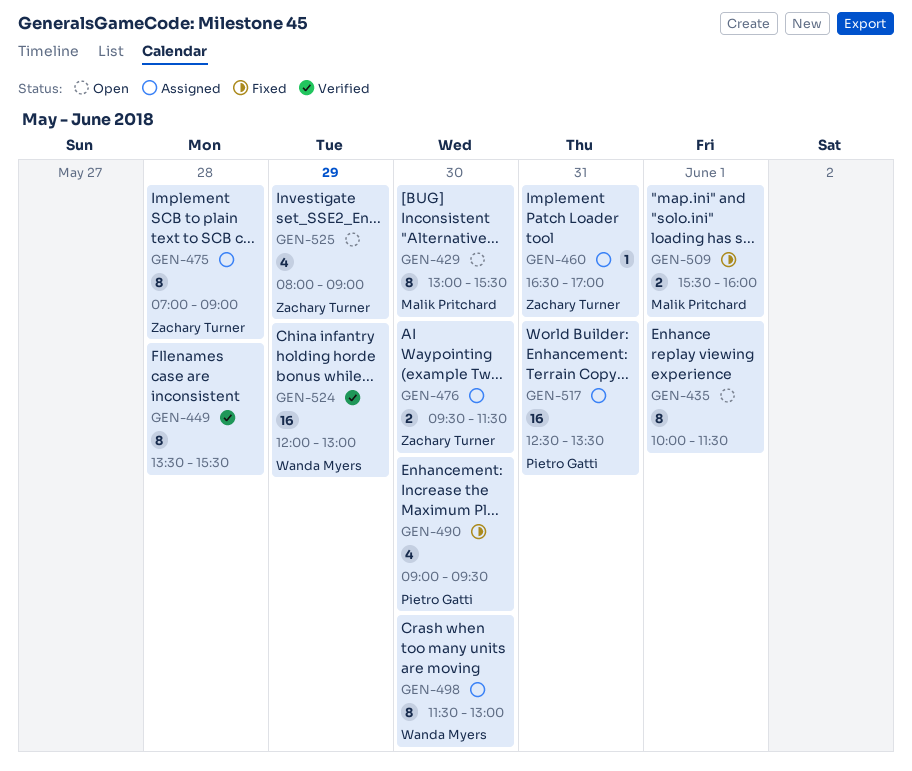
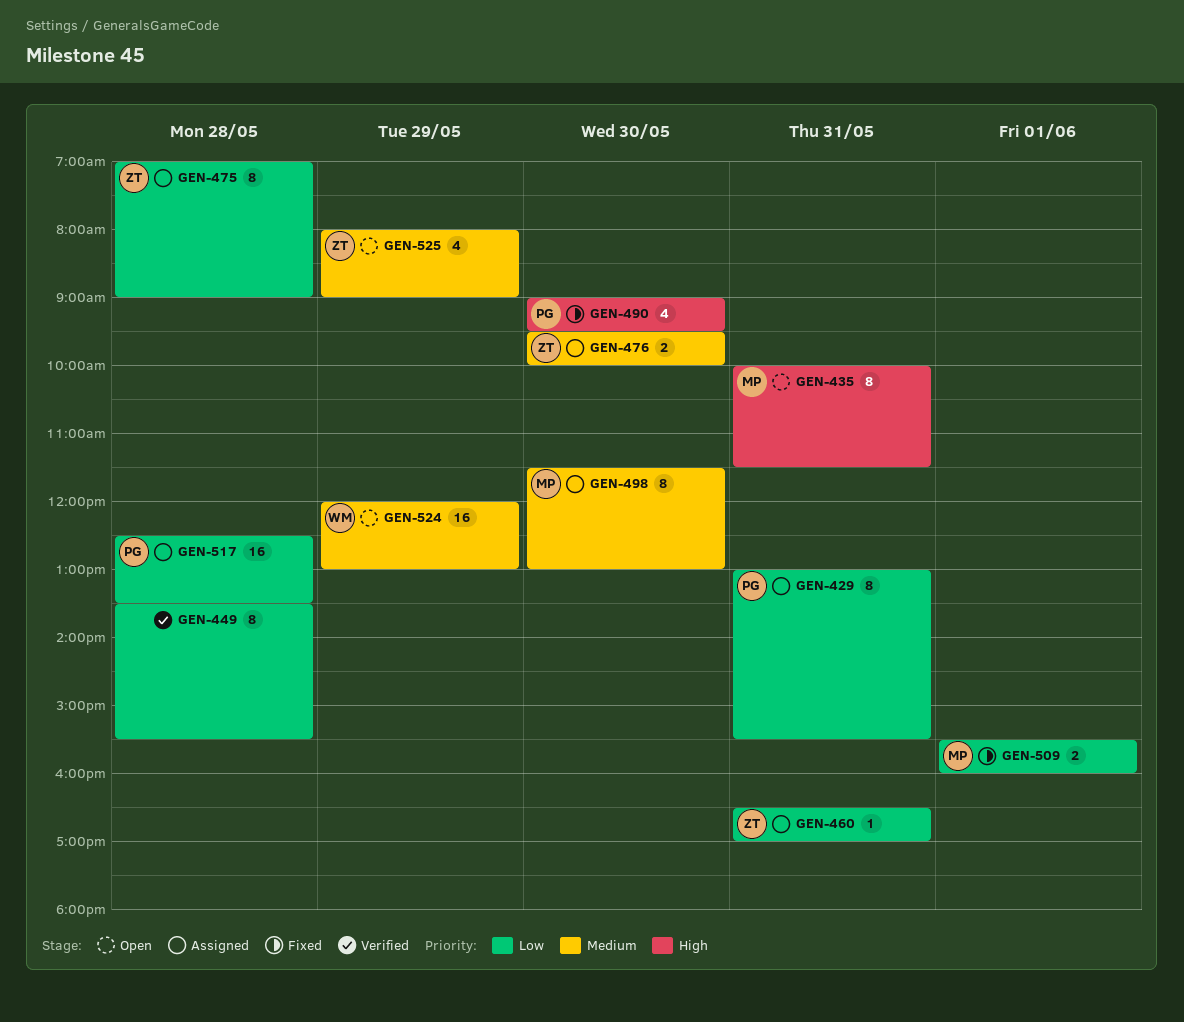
GEN-429, status: Open -> Assigned
GEN-429, owner: Malik Pritchard -> Pietro Gatti
GEN-429, day: May 30 -> May 31
GEN-435, owner: none -> Malik Pritchard
GEN-435, day: Jun 1 -> May 31
GEN-476, ends: 11:30 -> 10:00
GEN-498, owner: Wanda Myers -> Malik Pritchard
GEN-517, day: May 31 -> May 28
GEN-524, status: Verified -> Open

